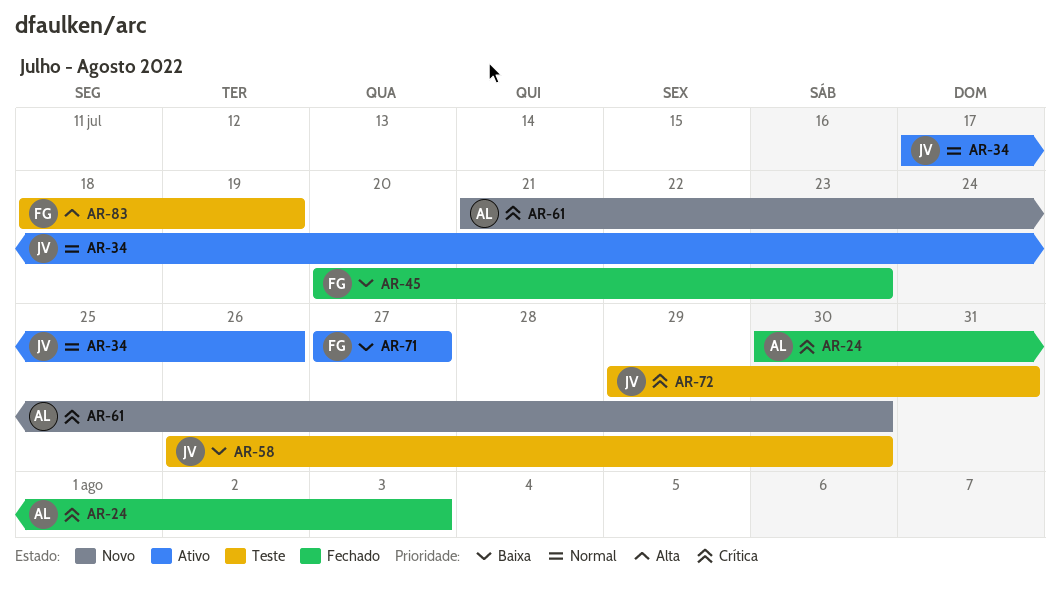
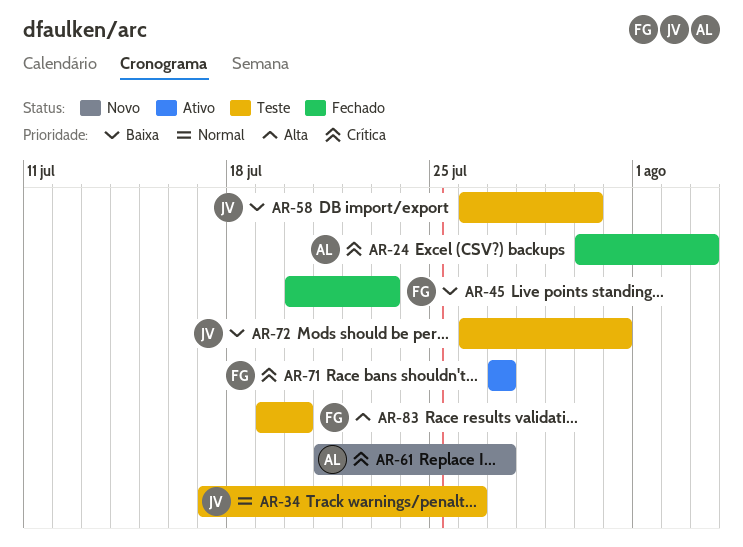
AR-34, status: Ativo -> Teste
AR-61, due: Jul 30 -> Jul 27
AR-71, priority: Baixa -> Crítica
AR-72, priority: Crítica -> Baixa
AR-72, start: Jul 29 -> Jul 26
AR-83, start: Jul 18 -> Jul 19
AR-83, due: Jul 19 -> Jul 20

